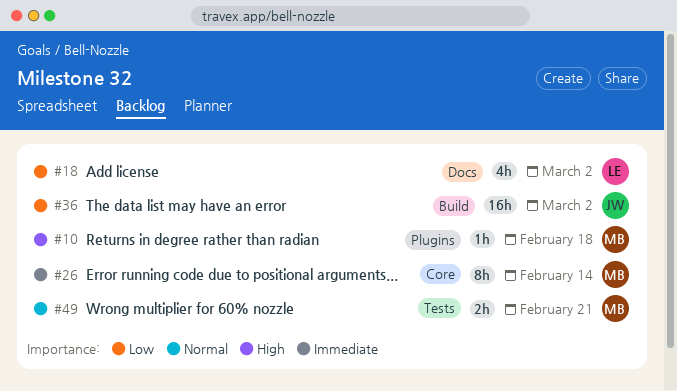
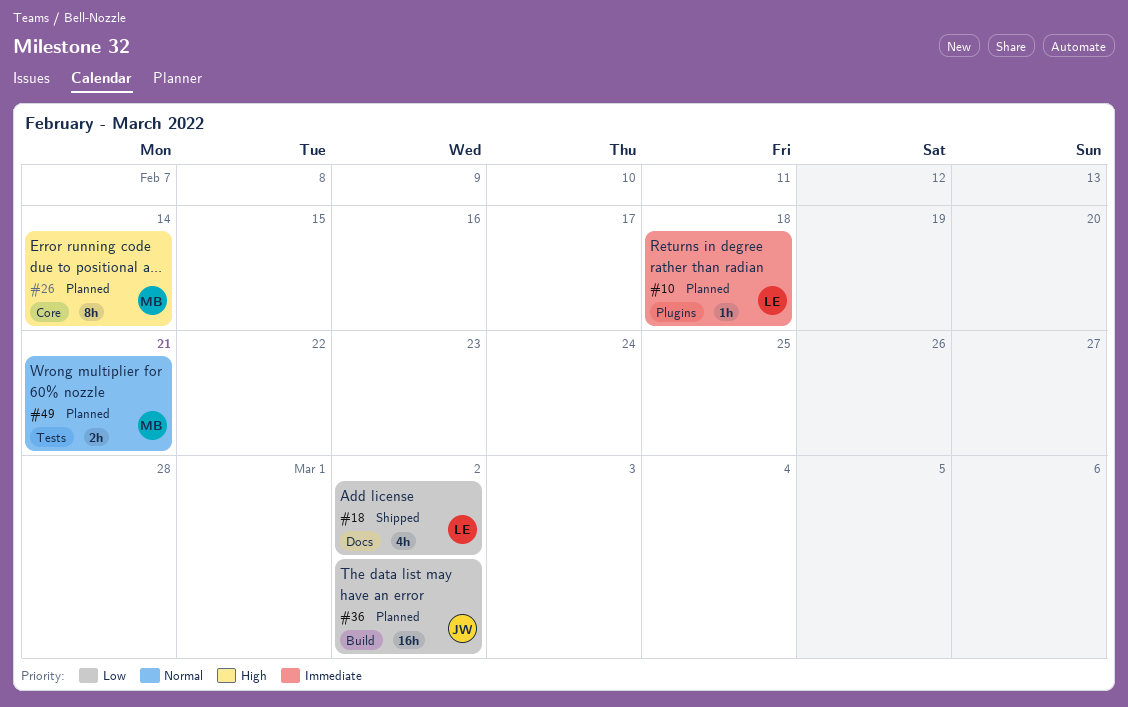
#10, owner: MB -> LE
#10, priority: High -> Immediate
#26, priority: Immediate -> High

